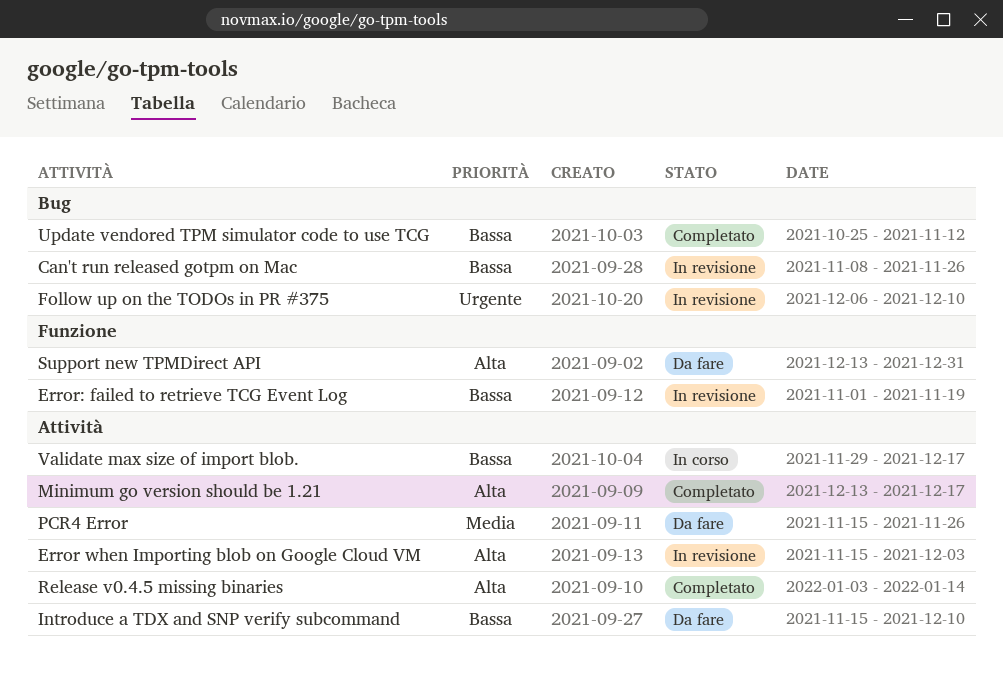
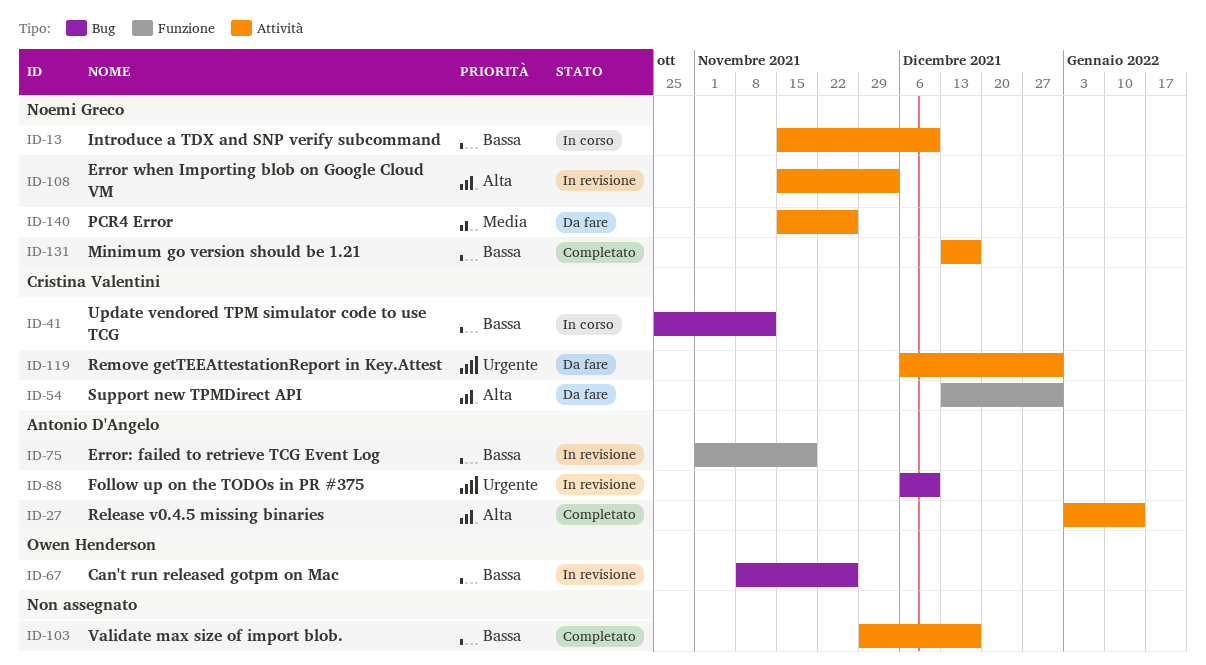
Introduce a TDX and SNP verify subcommand, status: Da fare -> In corso
Minimum go version should be 1.21, priority: Alta -> Bassa
Remove getTEEAttestationReport in Key.Attest: none -> present
Update vendored TPM simulator code to use TCG, status: Completato -> In corso
Validate max size of import blob., status: In corso -> Completato

